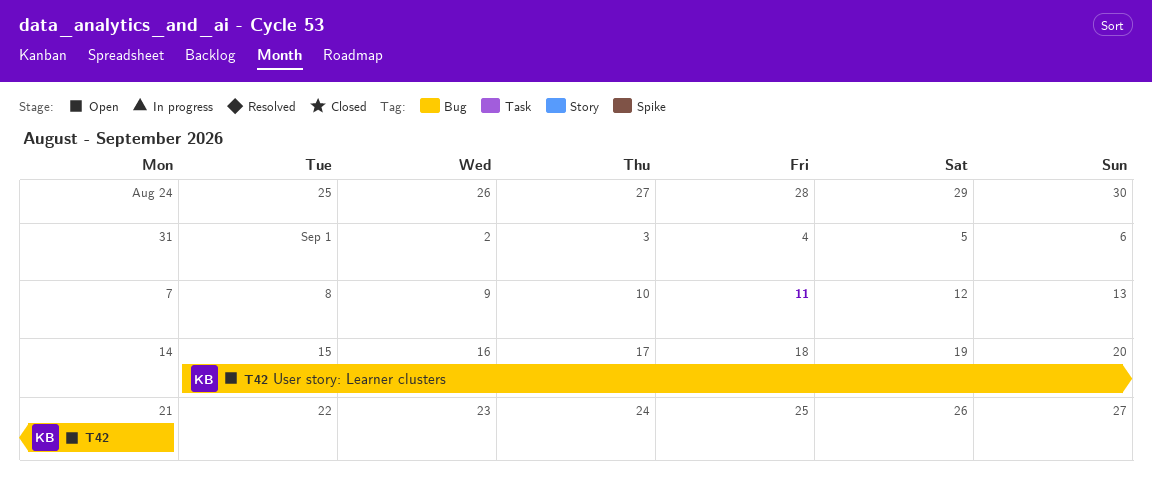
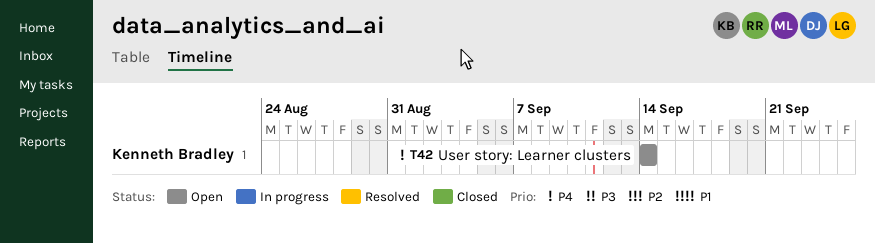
T42, start: Sep 15 -> Sep 14
T42, due: Sep 21 -> Sep 14

